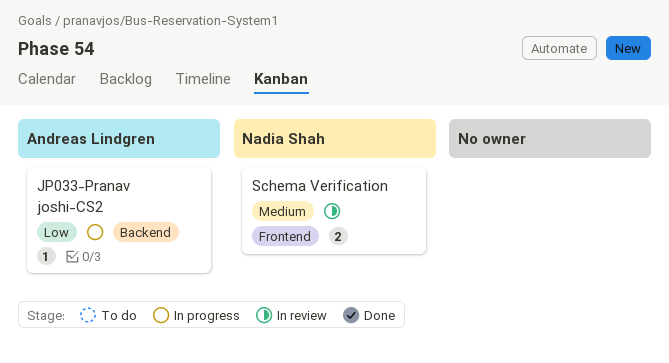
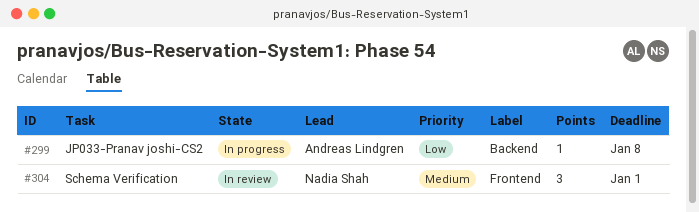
Schema Verification, estimate: 2 -> 3

